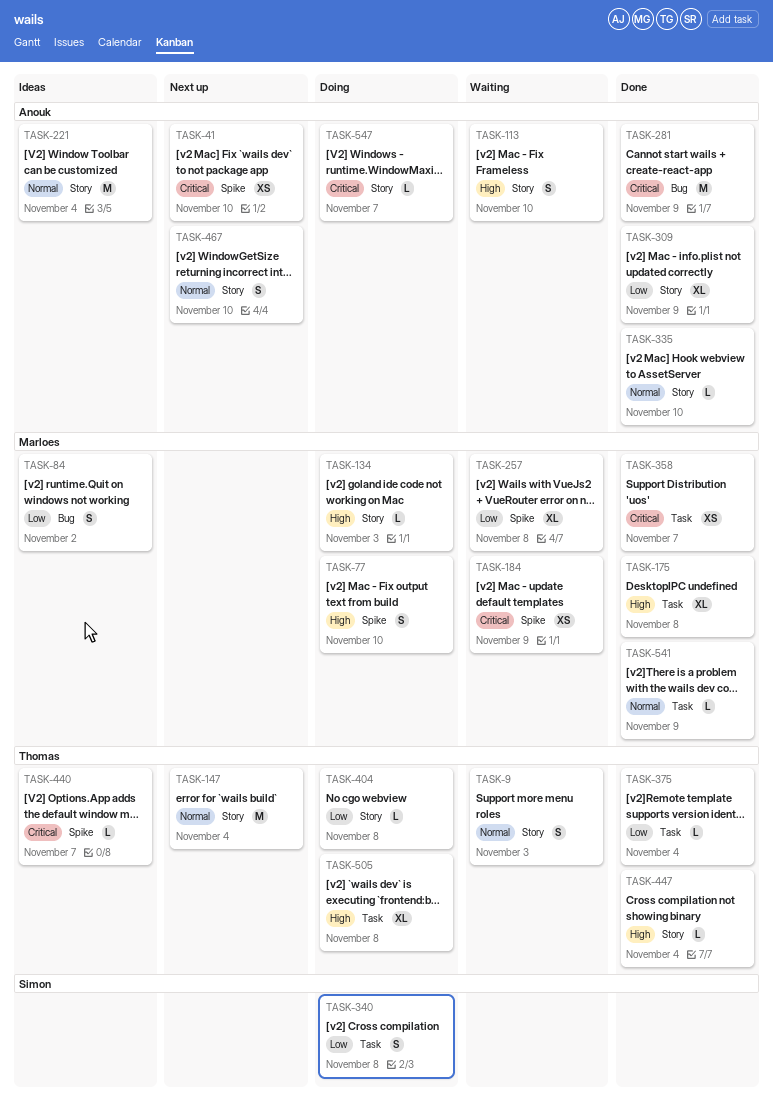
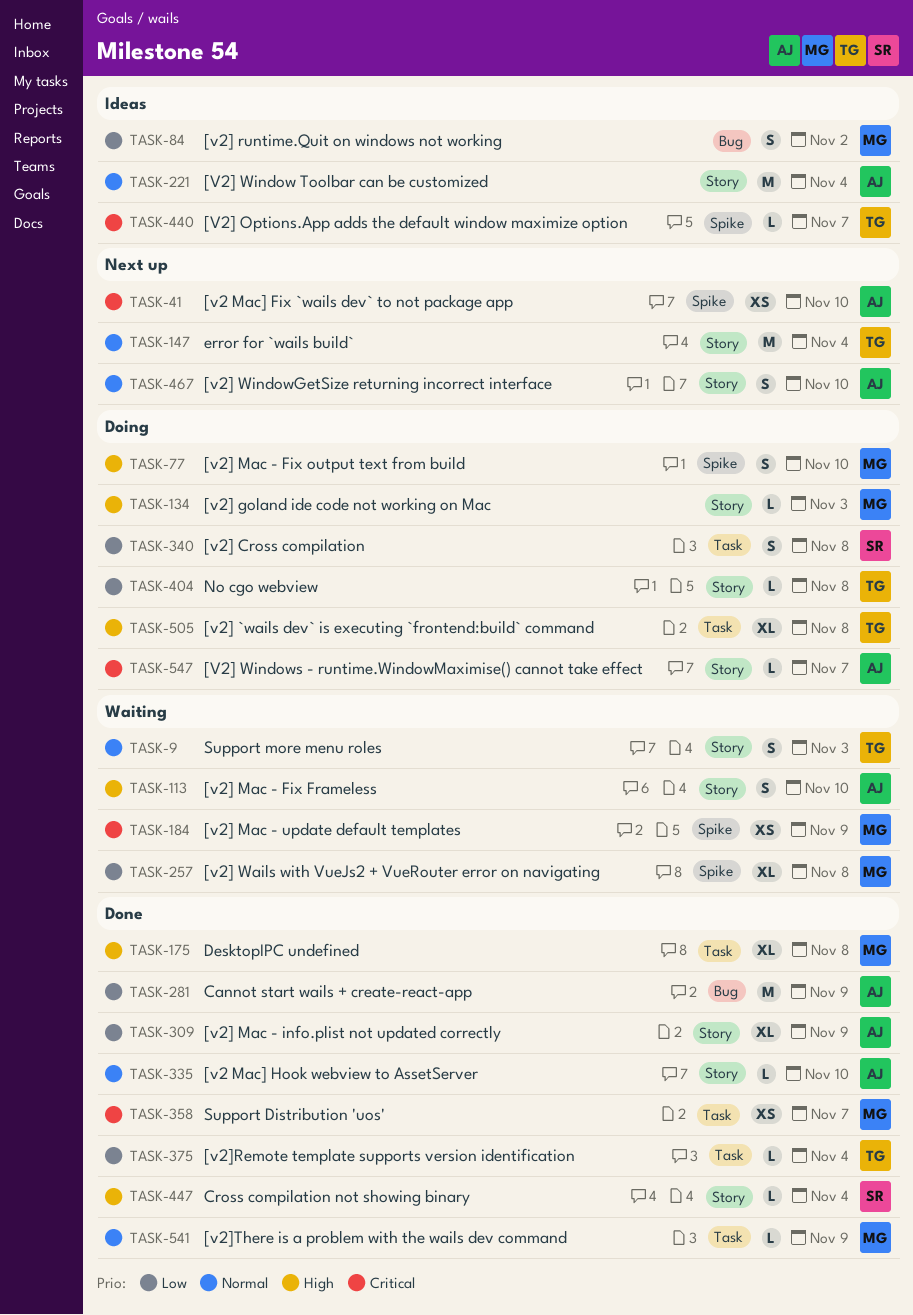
TASK-281, priority: Critical -> Low
TASK-447, owner: Thomas -> Simon

